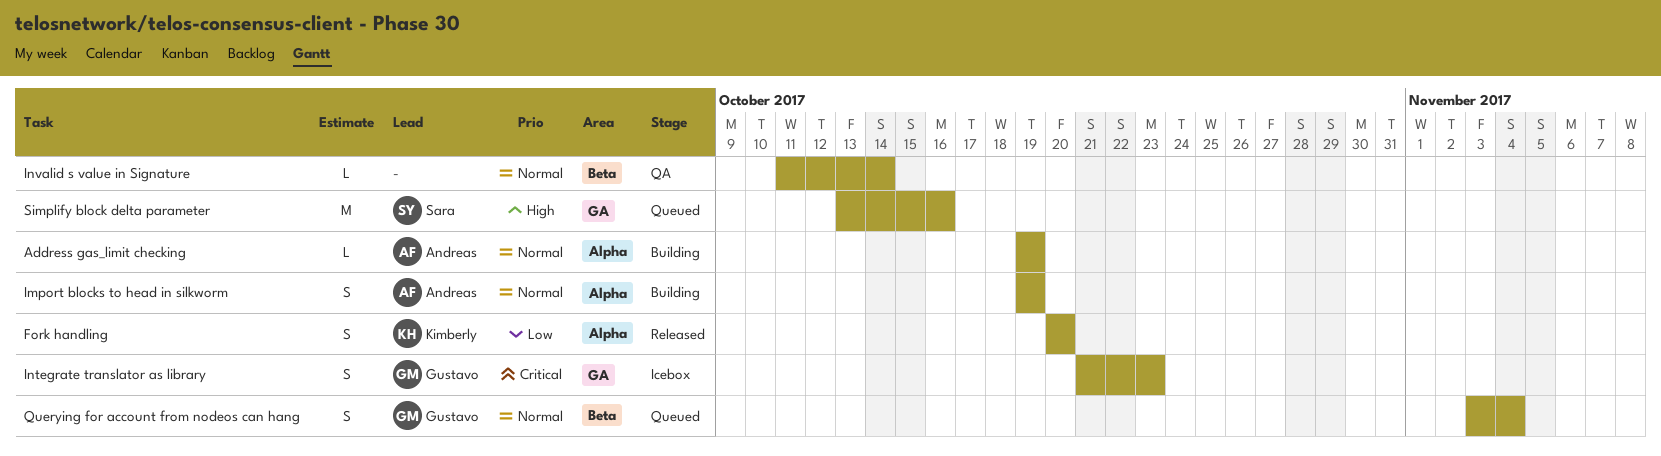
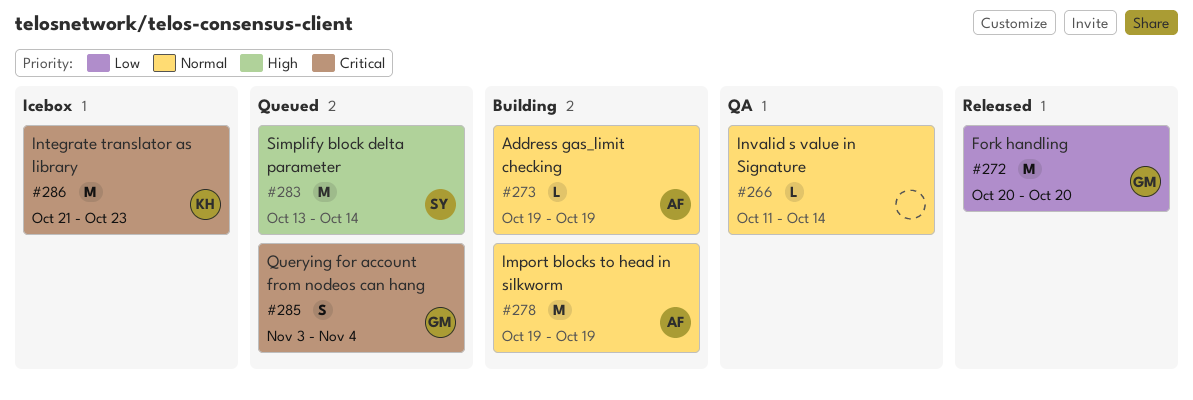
Fork handling, owner: Kimberly -> Gustavo
Fork handling, estimate: S -> M
Import blocks to head in silkworm, estimate: S -> M
Integrate translator as library, owner: Gustavo -> Kimberly
Integrate translator as library, estimate: S -> M
Querying for account from nodeos can hang, priority: Normal -> Critical
Simplify block delta parameter, due: Oct 16 -> Oct 14

